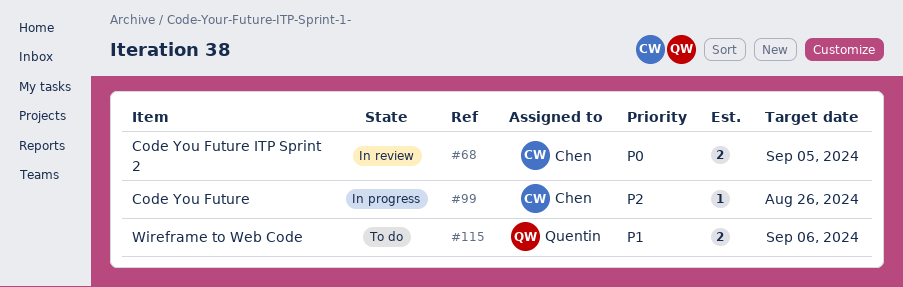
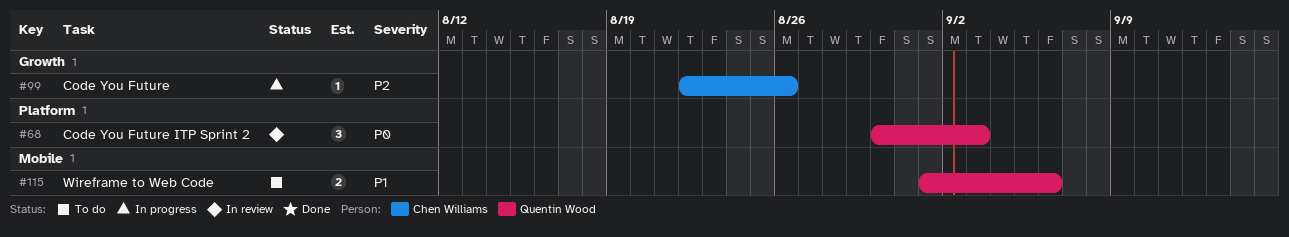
#68, owner: Chen Williams -> Quentin Wood
#68, estimate: 2 -> 3
#68, due: Sep 5 -> Sep 3

